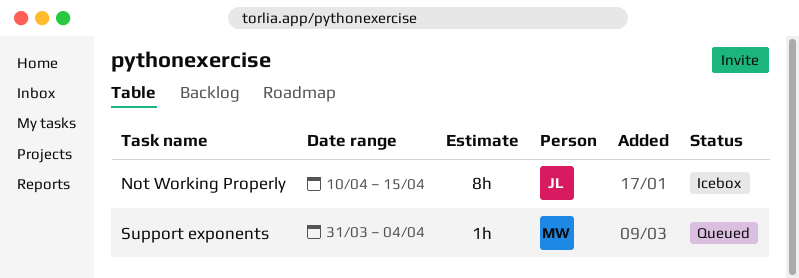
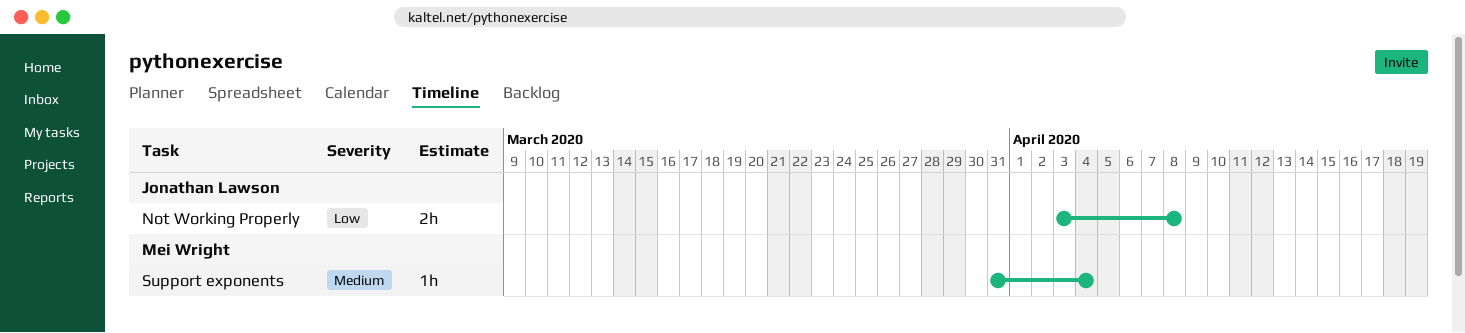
Not Working Properly, estimate: 8h -> 2h
Not Working Properly, start: Apr 10 -> Apr 3
Not Working Properly, due: Apr 15 -> Apr 8

